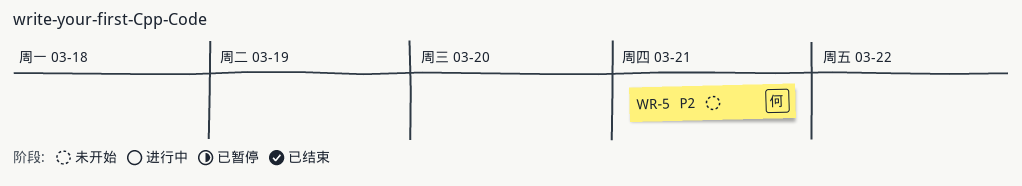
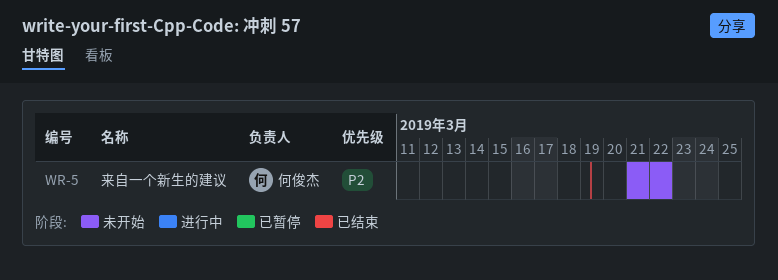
WR-5, due: Mar 21 -> Mar 22

